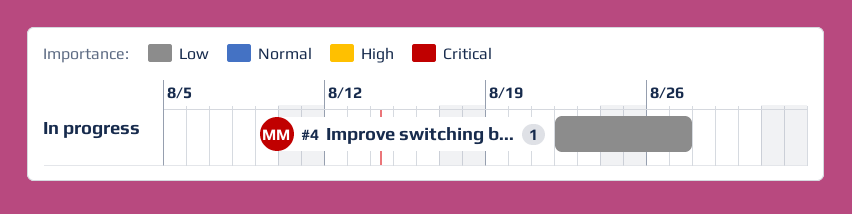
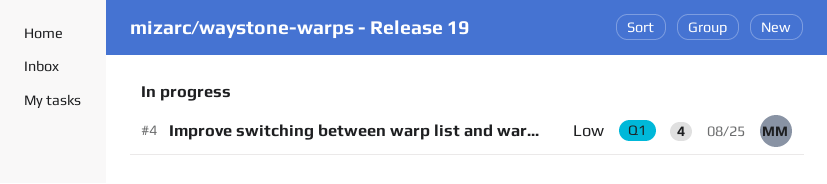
#4, estimate: 1 -> 4
#4, due: Aug 27 -> Aug 25

